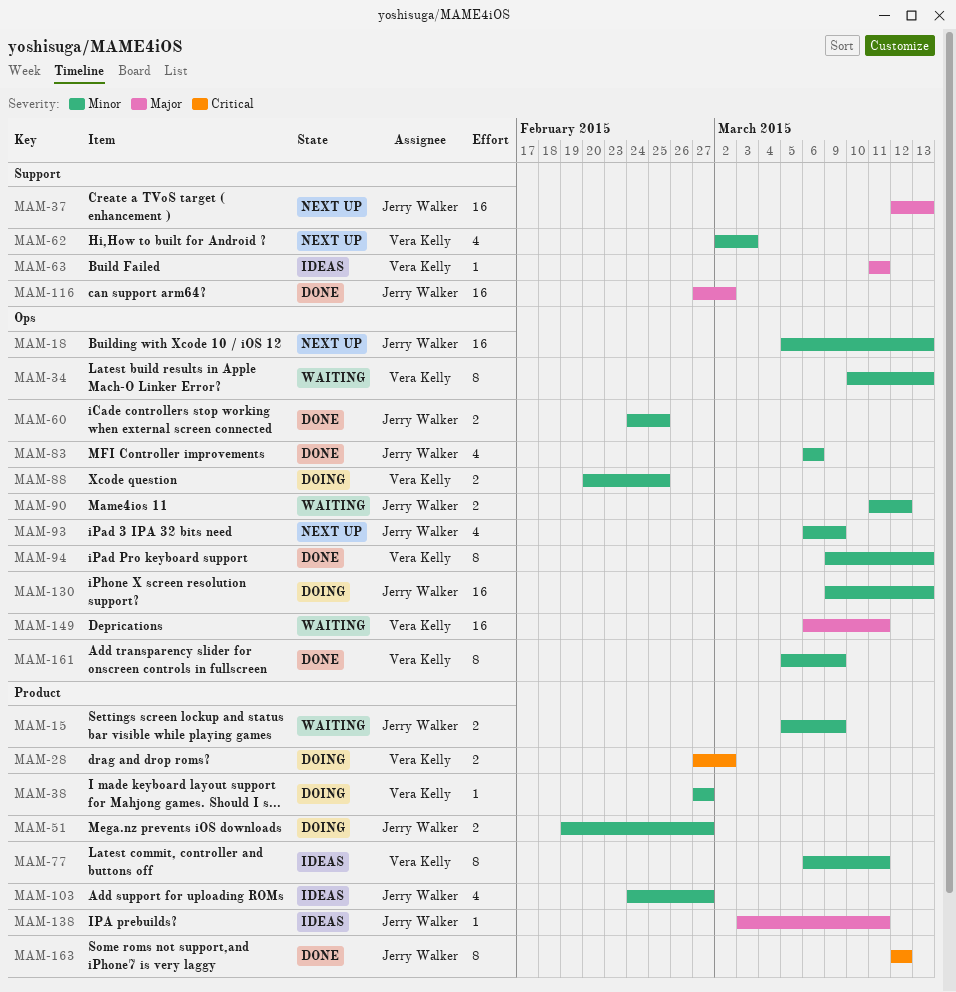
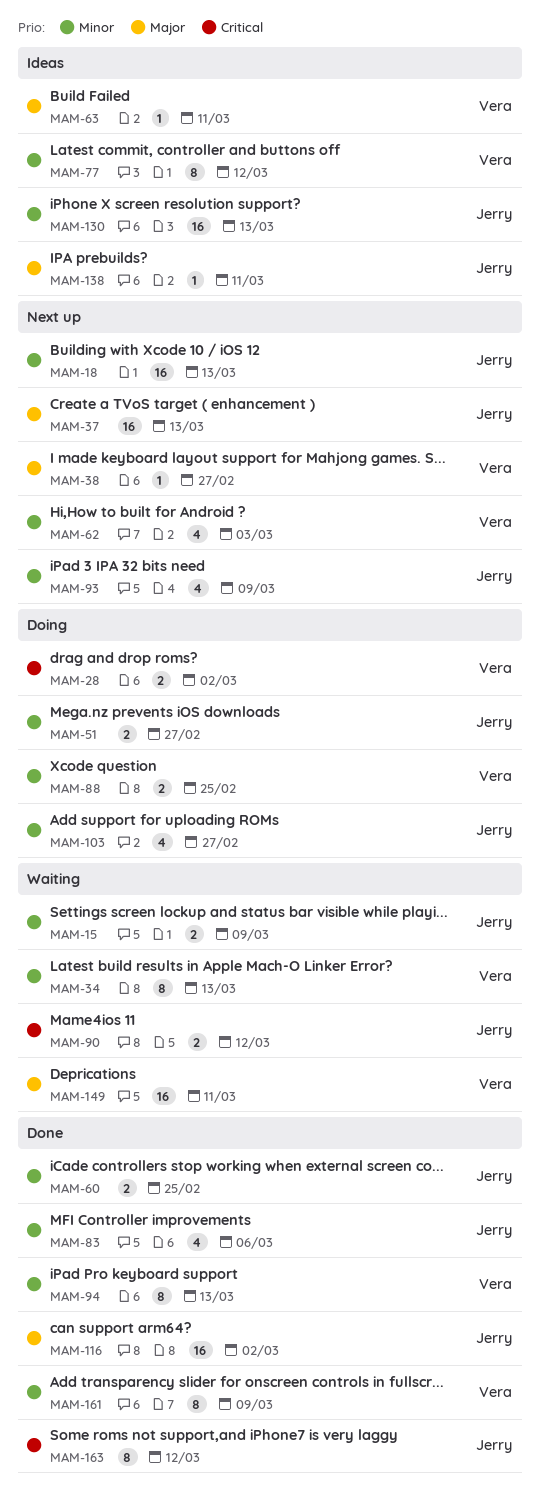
MAM-38, status: Doing -> Next up
MAM-38, priority: Minor -> Major
MAM-77, due: Mar 11 -> Mar 12
MAM-90, priority: Minor -> Critical
MAM-103, status: Ideas -> Doing
MAM-130, status: Doing -> Ideas

